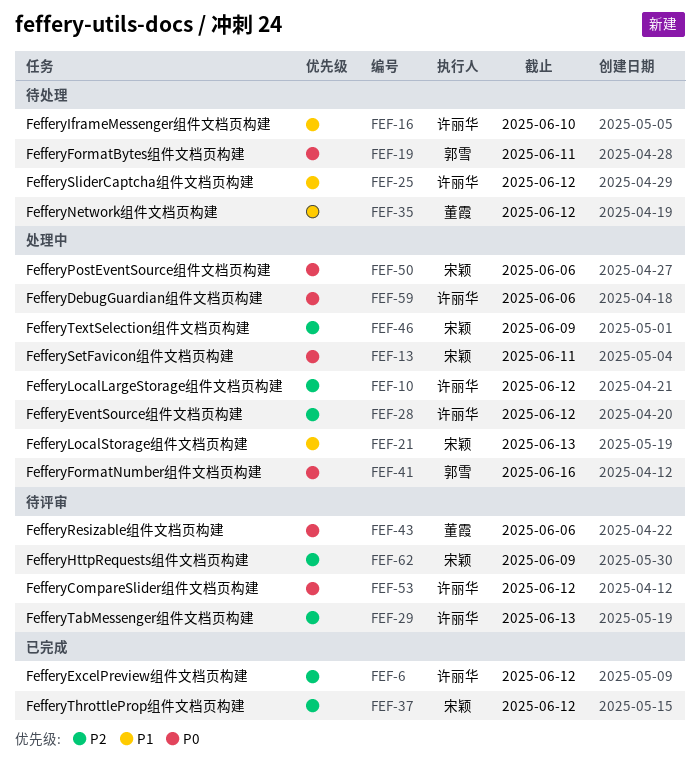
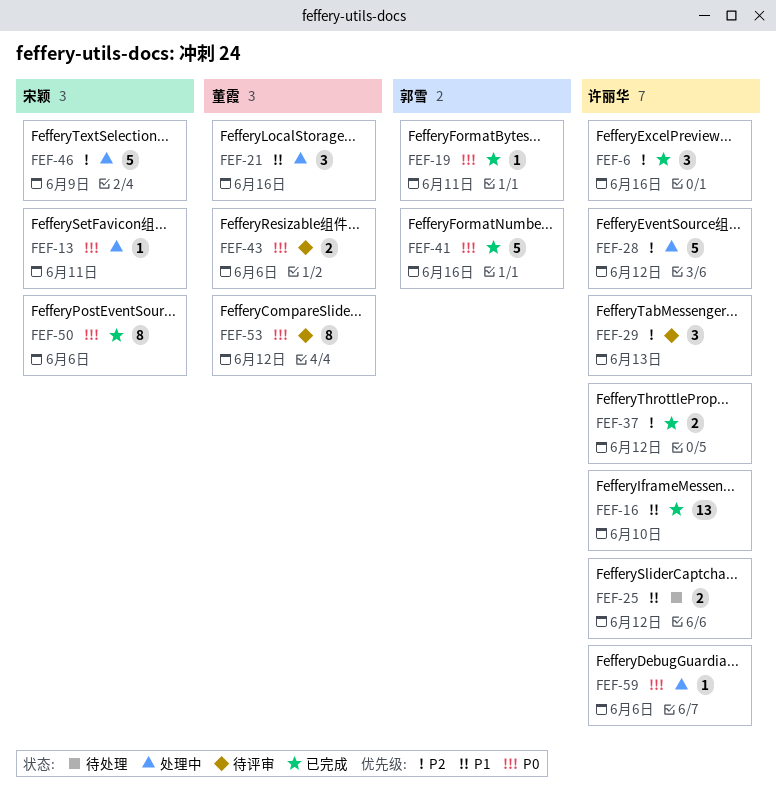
FEF-6, due: Jun 12 -> Jun 16
FEF-10: present -> none
FEF-16, status: 待处理 -> 已完成
FEF-19, status: 待处理 -> 已完成
FEF-21, owner: 宋颖 -> 董霞
FEF-21, due: Jun 13 -> Jun 16
FEF-35: present -> none
FEF-37, owner: 宋颖 -> 许丽华
FEF-41, status: 处理中 -> 已完成
FEF-50, status: 处理中 -> 已完成
FEF-53, owner: 许丽华 -> 董霞
FEF-62: present -> none

